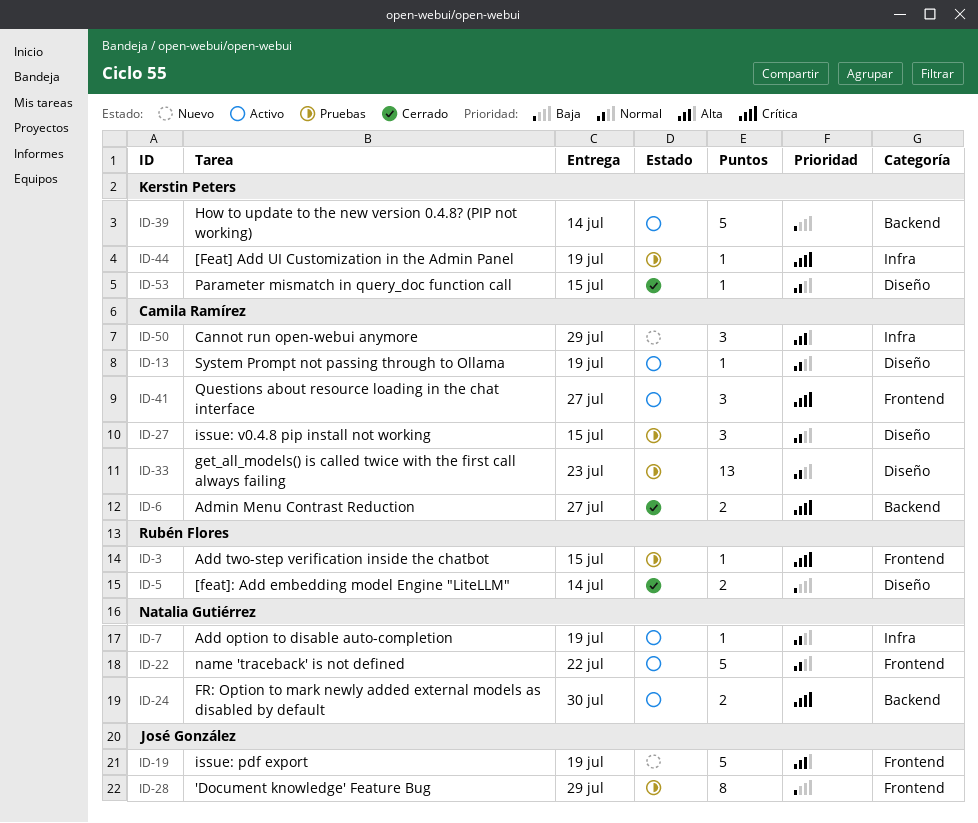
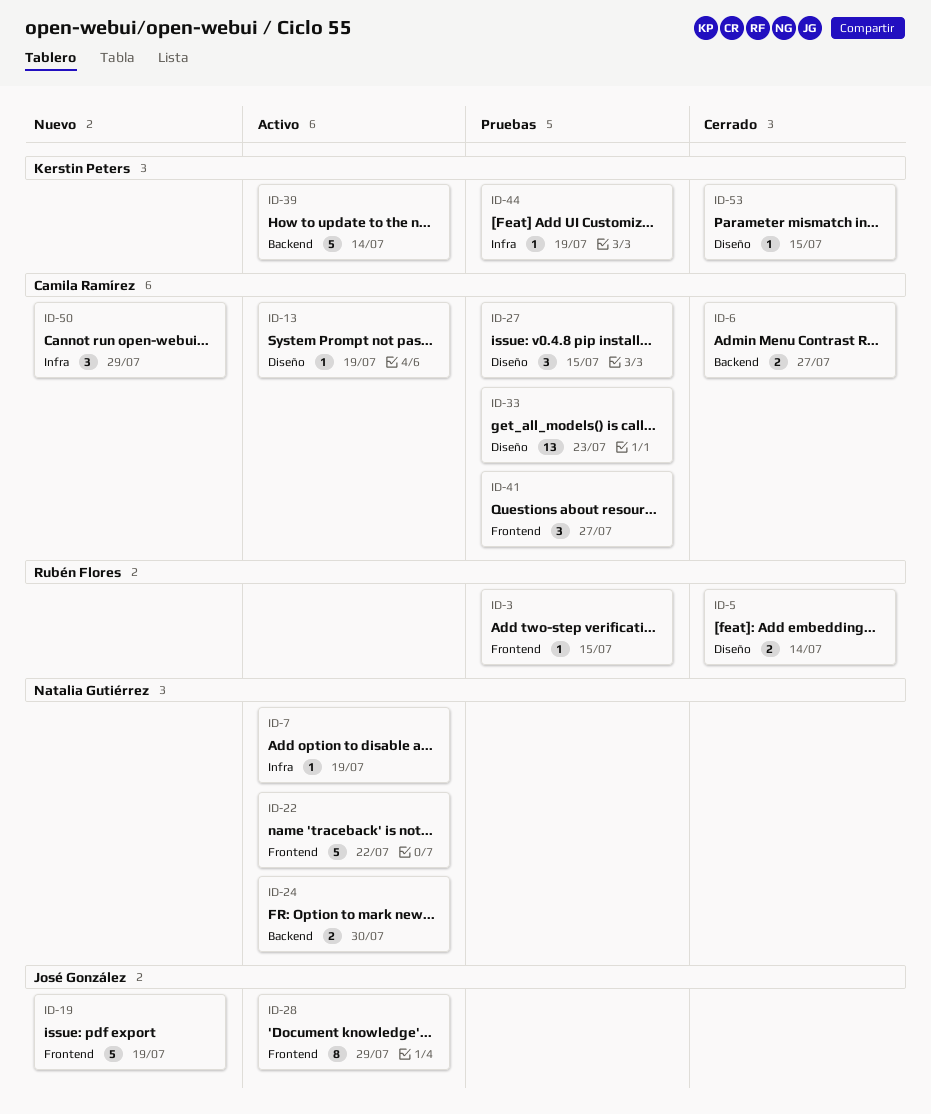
ID-28, status: Pruebas -> Activo
ID-41, status: Activo -> Pruebas

